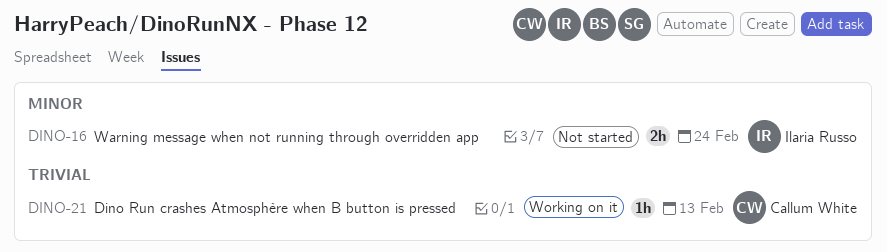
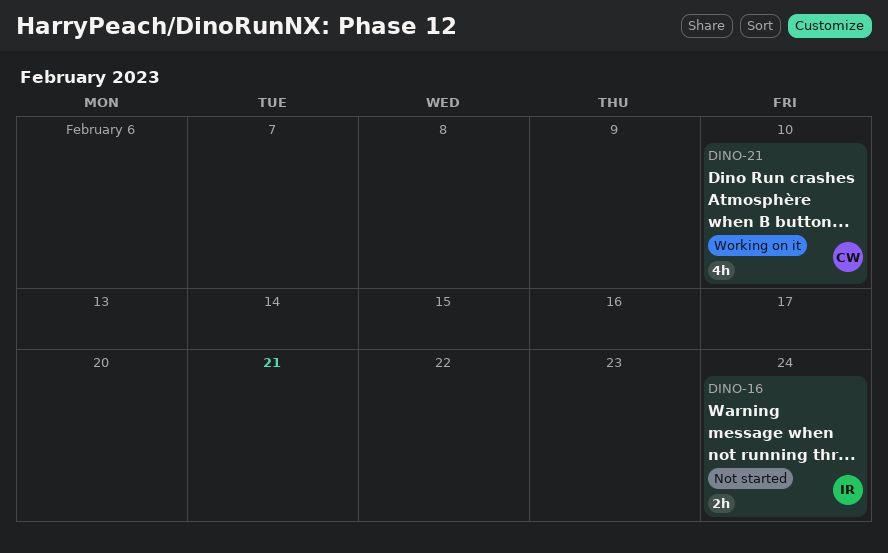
DINO-21, estimate: 1h -> 4h
DINO-21, due: Feb 13 -> Feb 10

